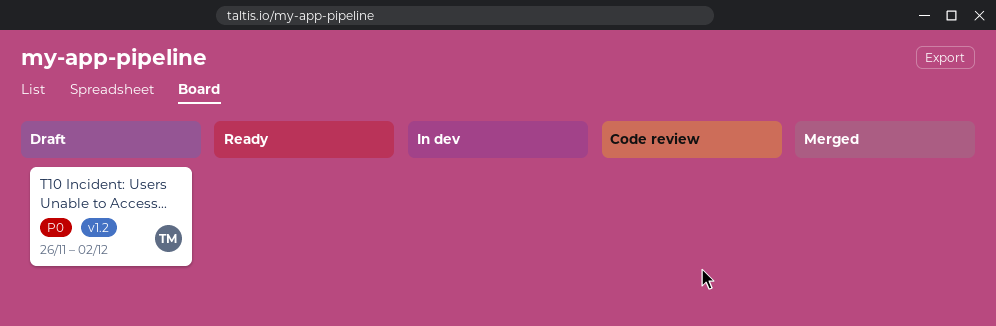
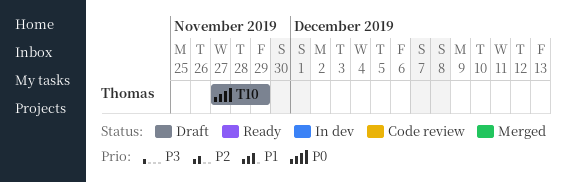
T10, start: Nov 26 -> Nov 27
T10, due: Dec 2 -> Nov 29

